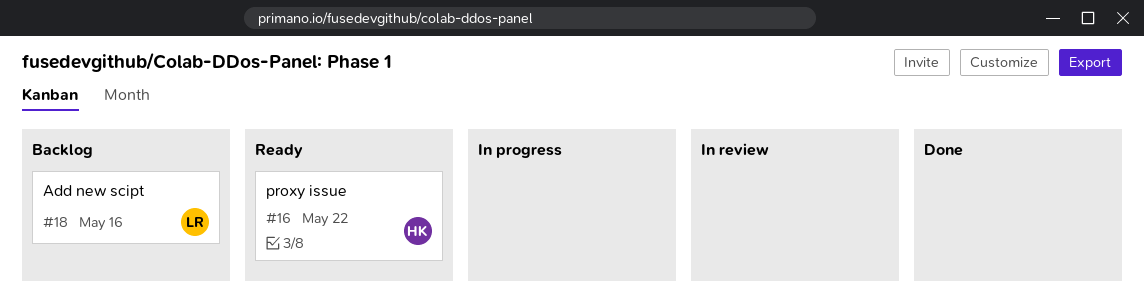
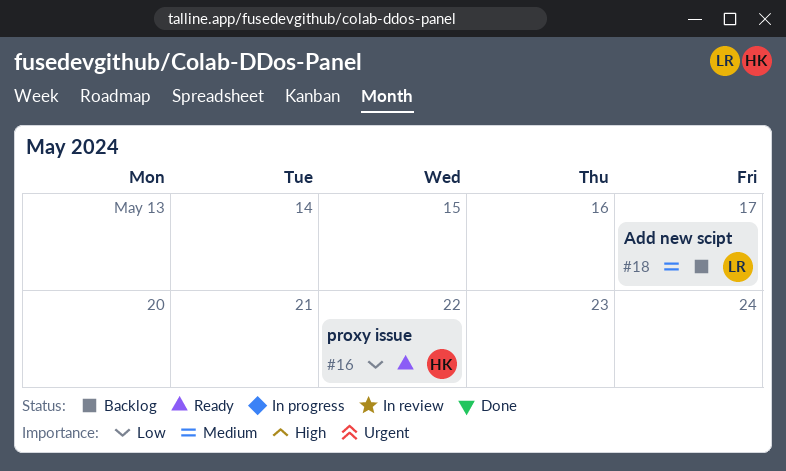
#18, due: May 16 -> May 17

